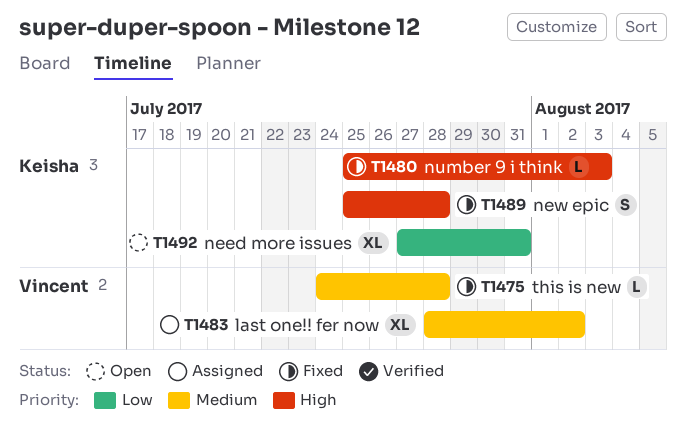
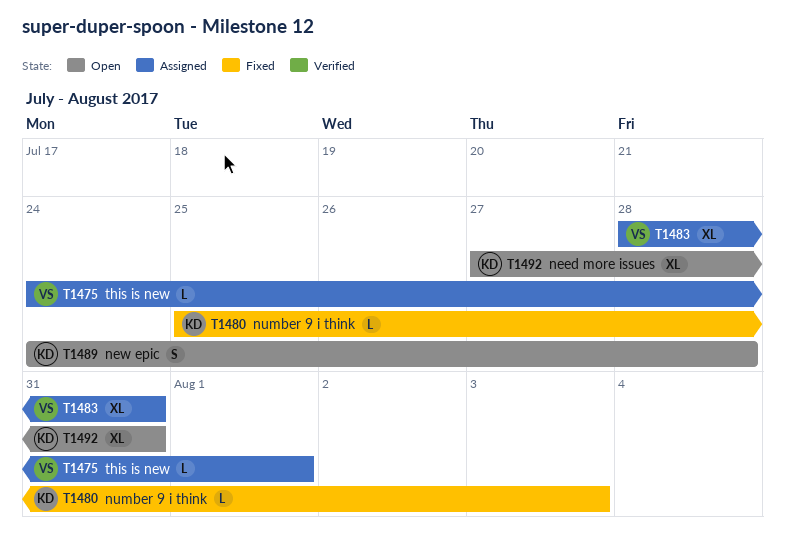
T1475, status: Fixed -> Assigned
T1475, due: Jul 28 -> Aug 1
T1483, due: Aug 2 -> Jul 31
T1489, status: Fixed -> Open
T1489, start: Jul 25 -> Jul 24

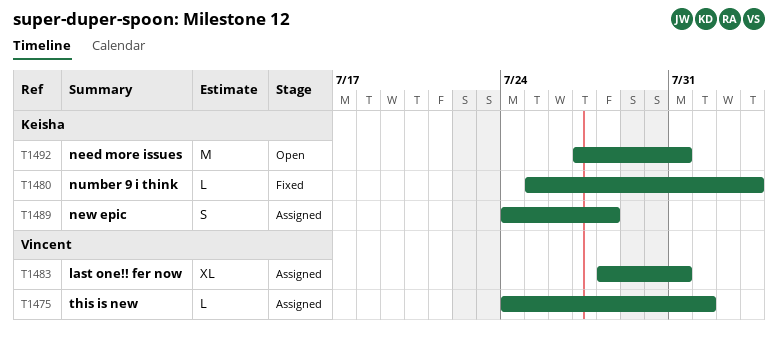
T1489, status: Open -> Assigned
T1492, estimate: XL -> M

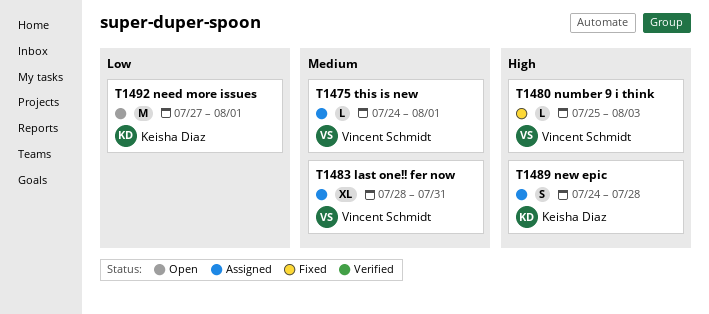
T1480, owner: Keisha Diaz -> Vincent Schmidt
T1492, due: Jul 31 -> Aug 1

